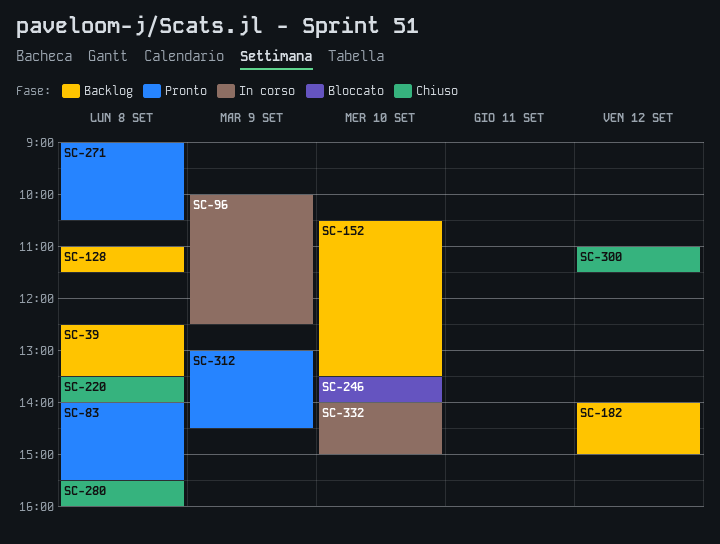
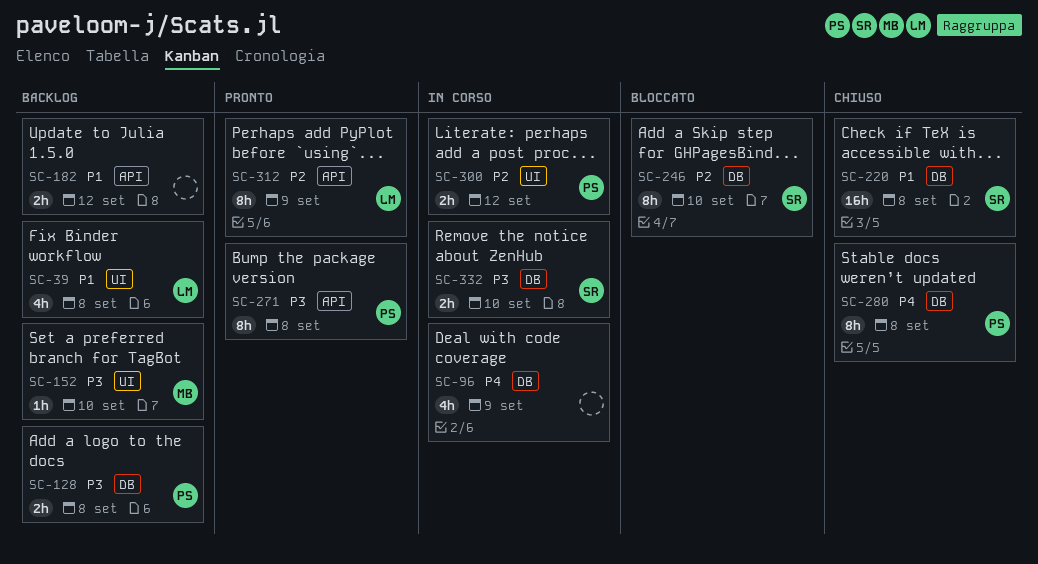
SC-83: present -> none
SC-300, status: Chiuso -> In corso

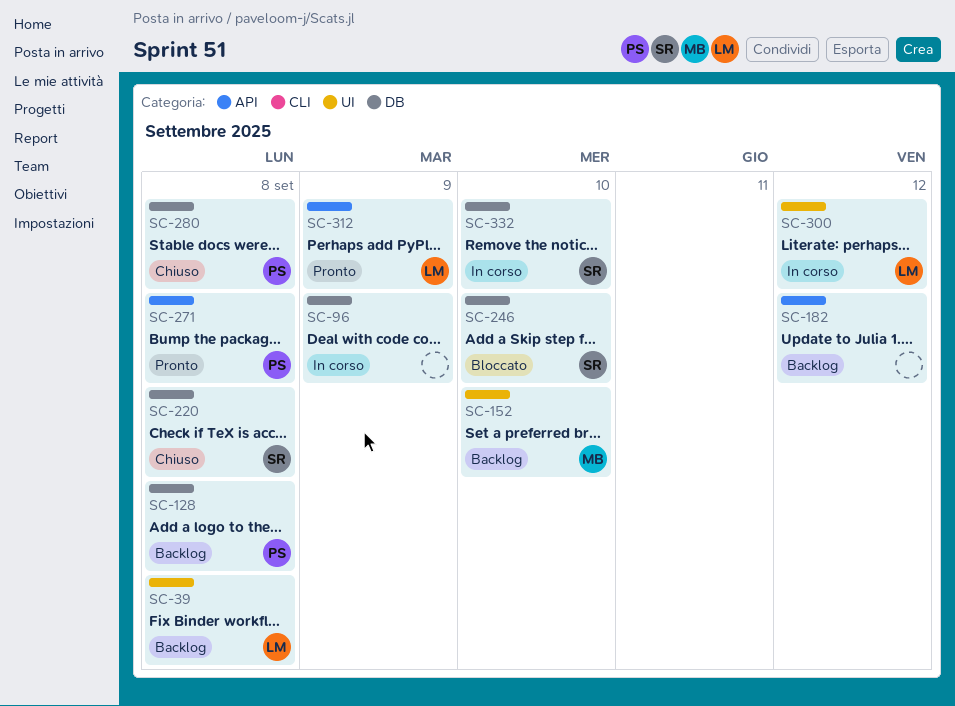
SC-300, owner: PS -> LM

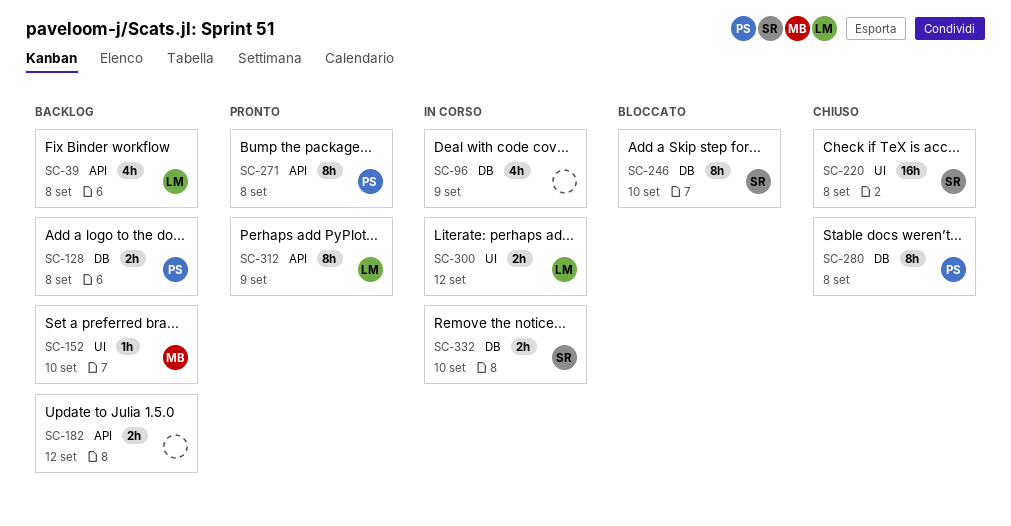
SC-39, label: UI -> API
SC-220, label: DB -> UI

